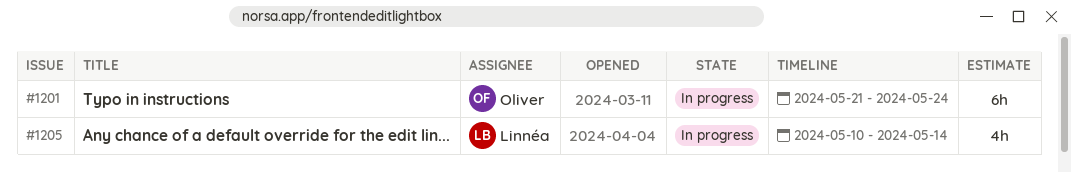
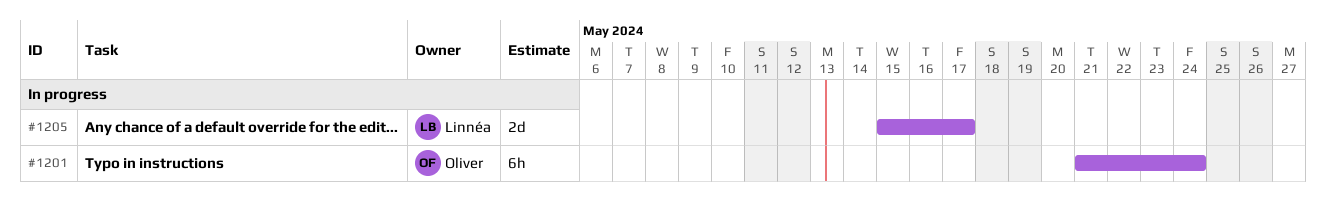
#1205, estimate: 4h -> 2d
#1205, start: May 10 -> May 15
#1205, due: May 14 -> May 17

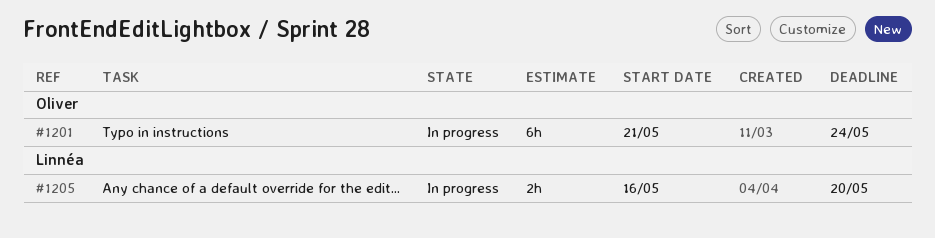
#1205, estimate: 2d -> 2h
#1205, start: May 15 -> May 16
#1205, due: May 17 -> May 20

